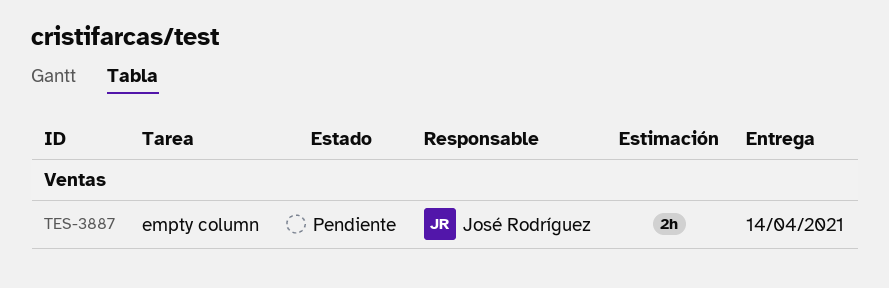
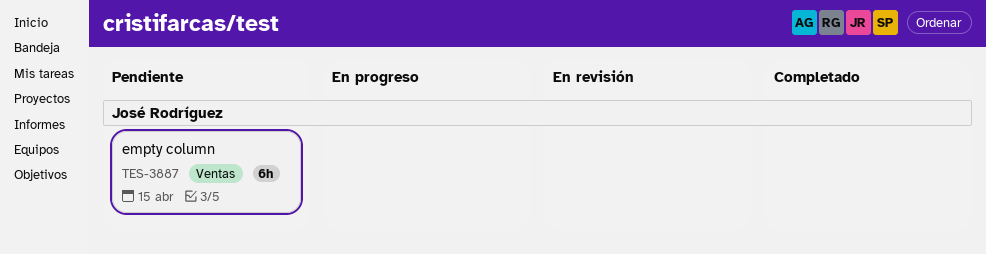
TES-3887, estimate: 2h -> 6h
TES-3887, due: Apr 14 -> Apr 15

